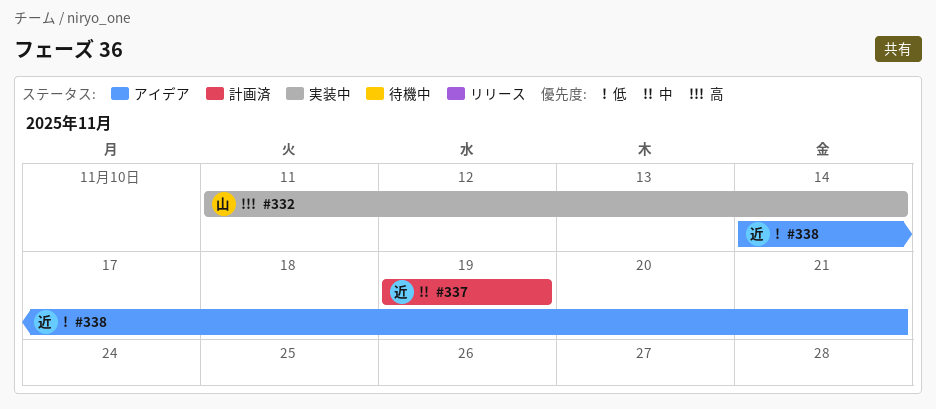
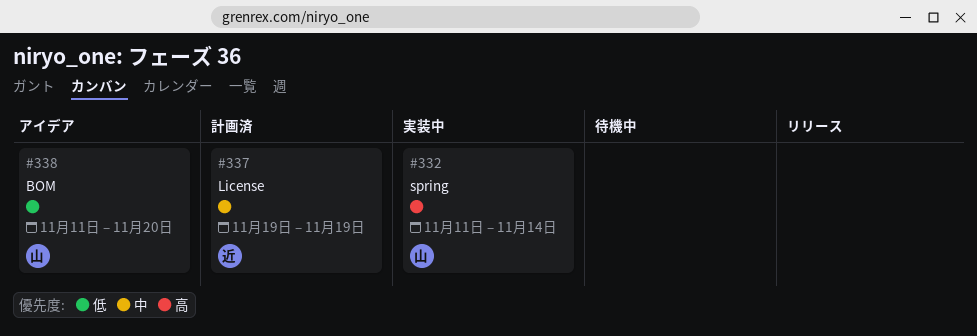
#338, owner: 近 -> 山
#338, start: Nov 14 -> Nov 11
#338, due: Nov 21 -> Nov 20

